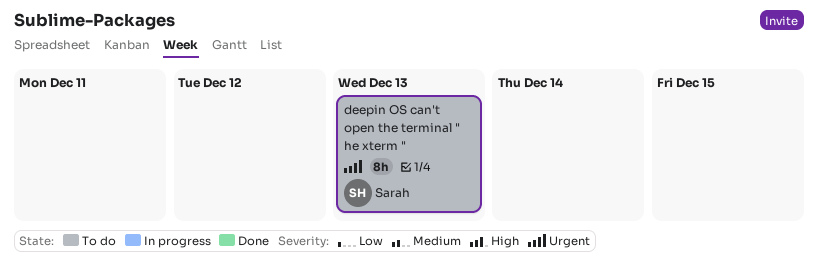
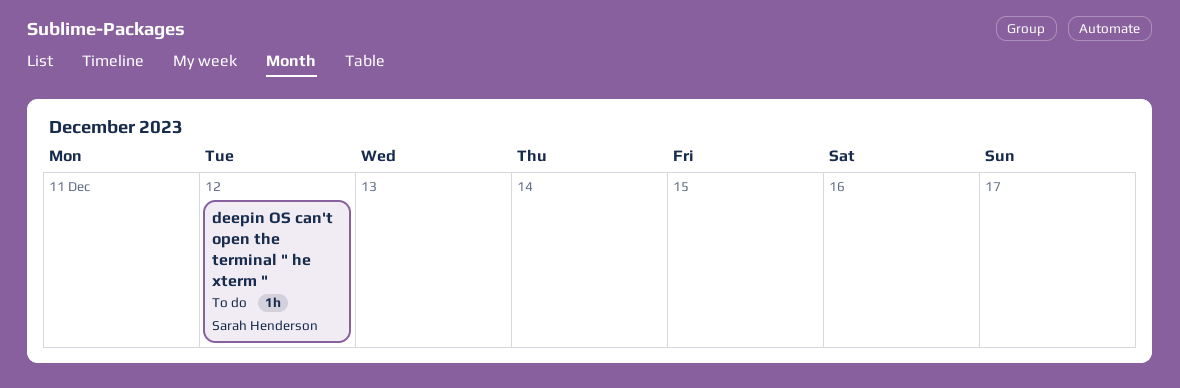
deepin OS can't open the terminal " he xterm ", estimate: 8h -> 1h
deepin OS can't open the terminal " he xterm ", due: Dec 13 -> Dec 12

